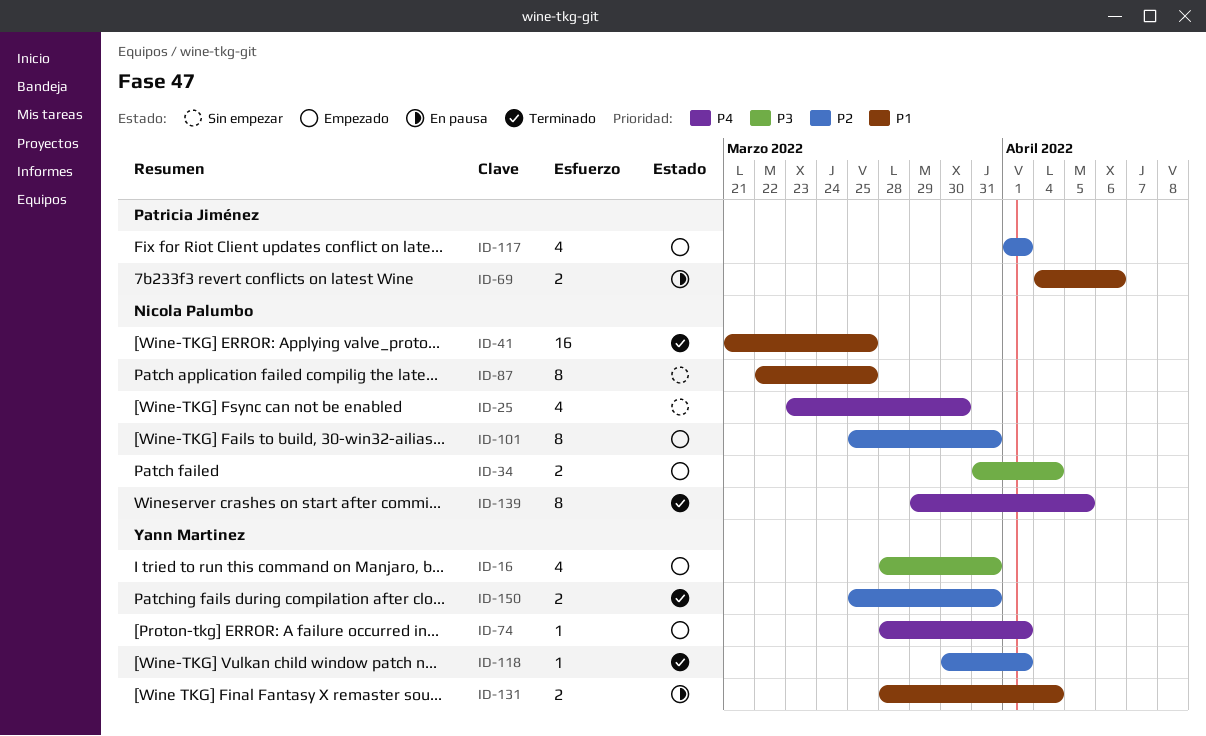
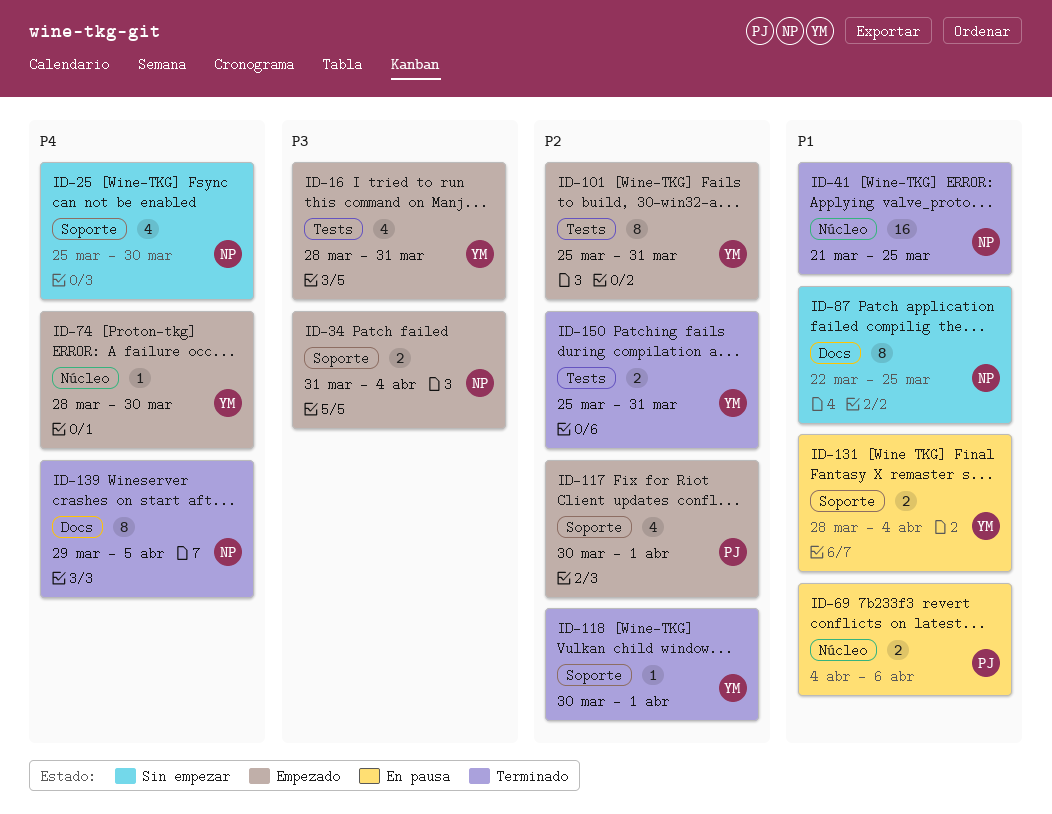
ID-25, start: Mar 23 -> Mar 25
ID-74, due: Apr 1 -> Mar 30
ID-101, owner: Nicola Palumbo -> Yann Martinez
ID-117, start: Apr 1 -> Mar 30

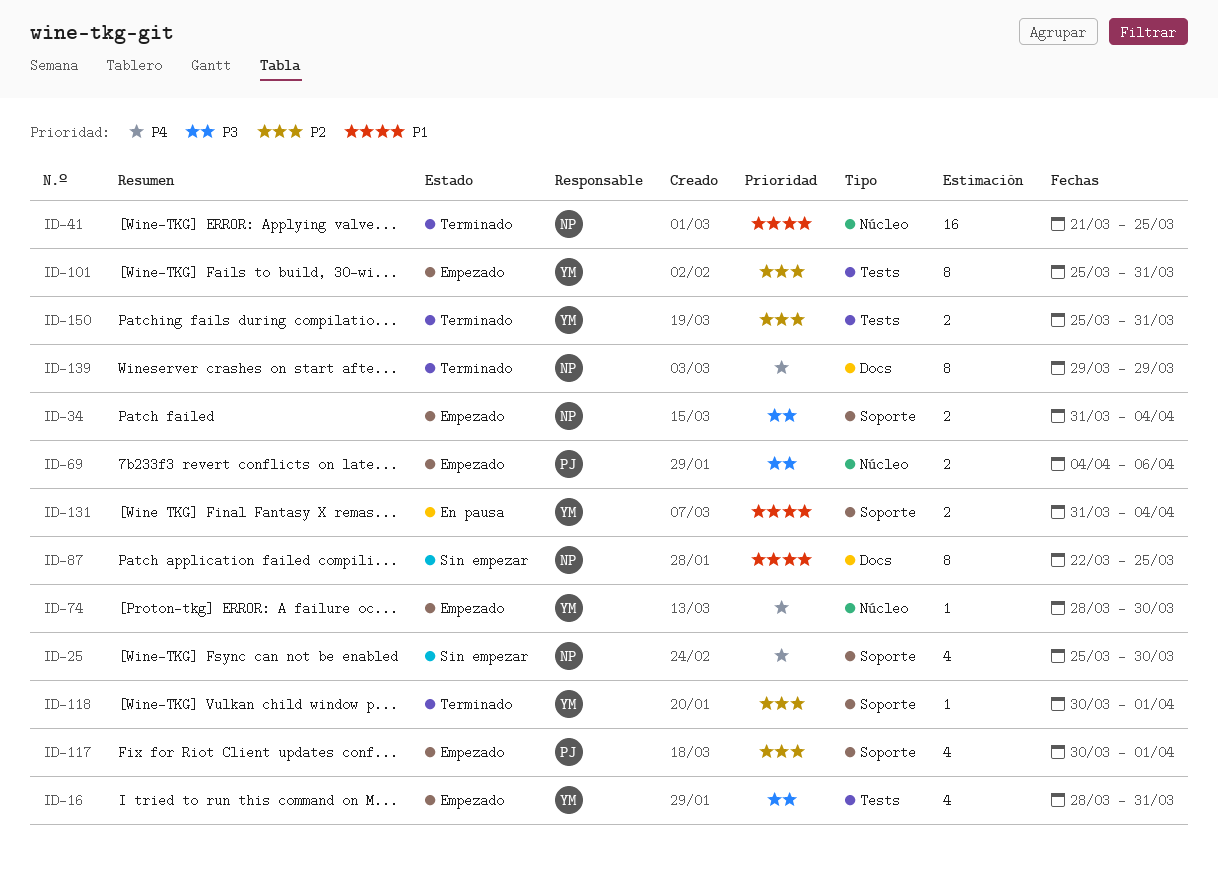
ID-69, status: En pausa -> Empezado
ID-69, priority: P1 -> P3
ID-131, start: Mar 28 -> Mar 31
ID-139, due: Apr 5 -> Mar 29

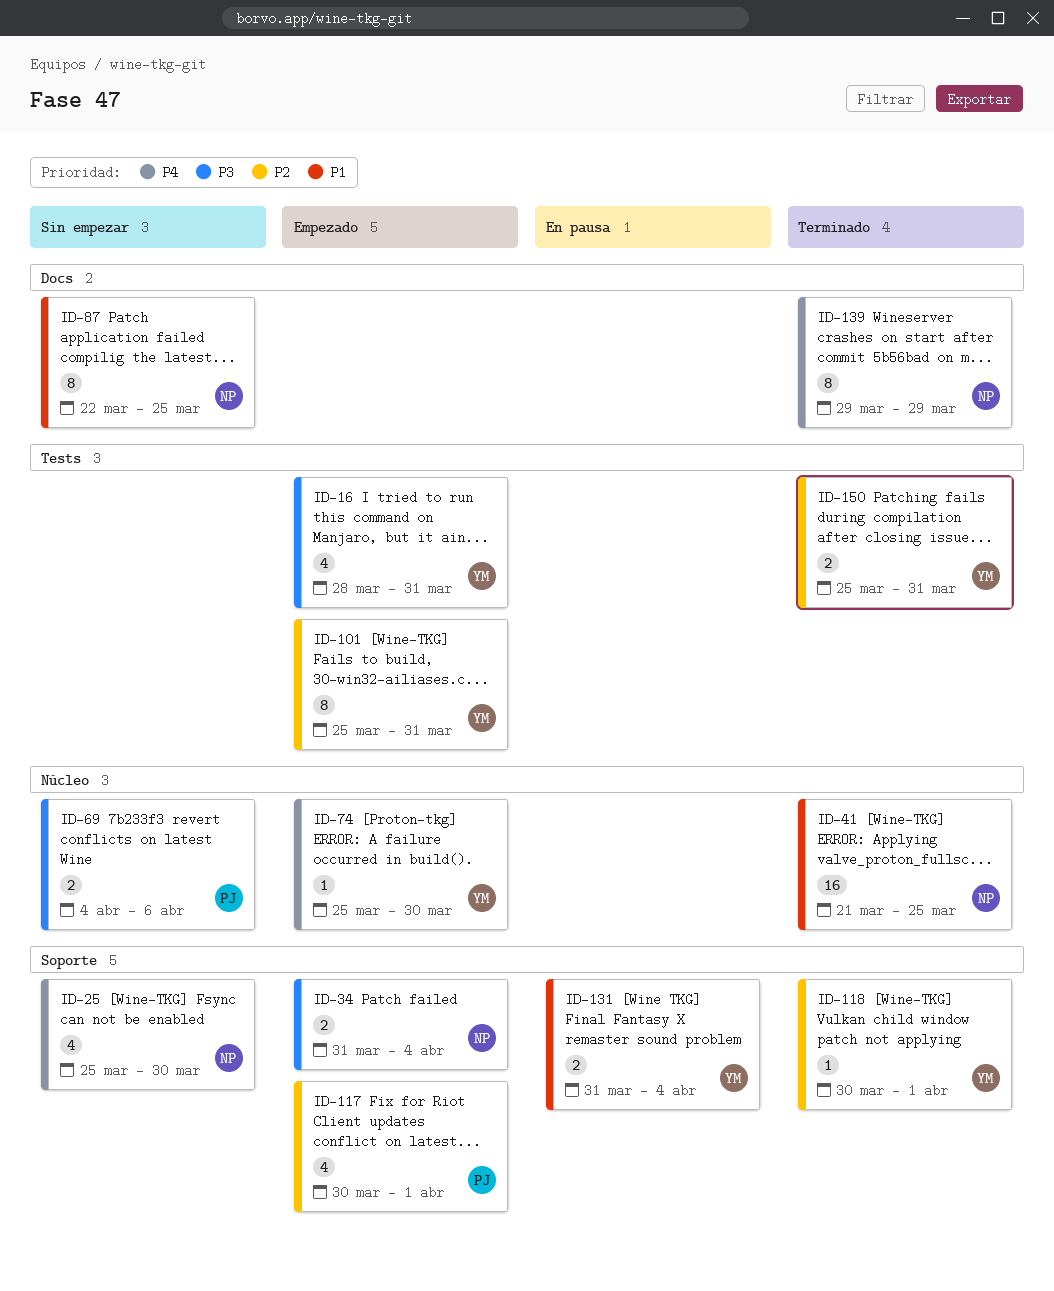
ID-69, status: Empezado -> Sin empezar
ID-74, start: Mar 28 -> Mar 25

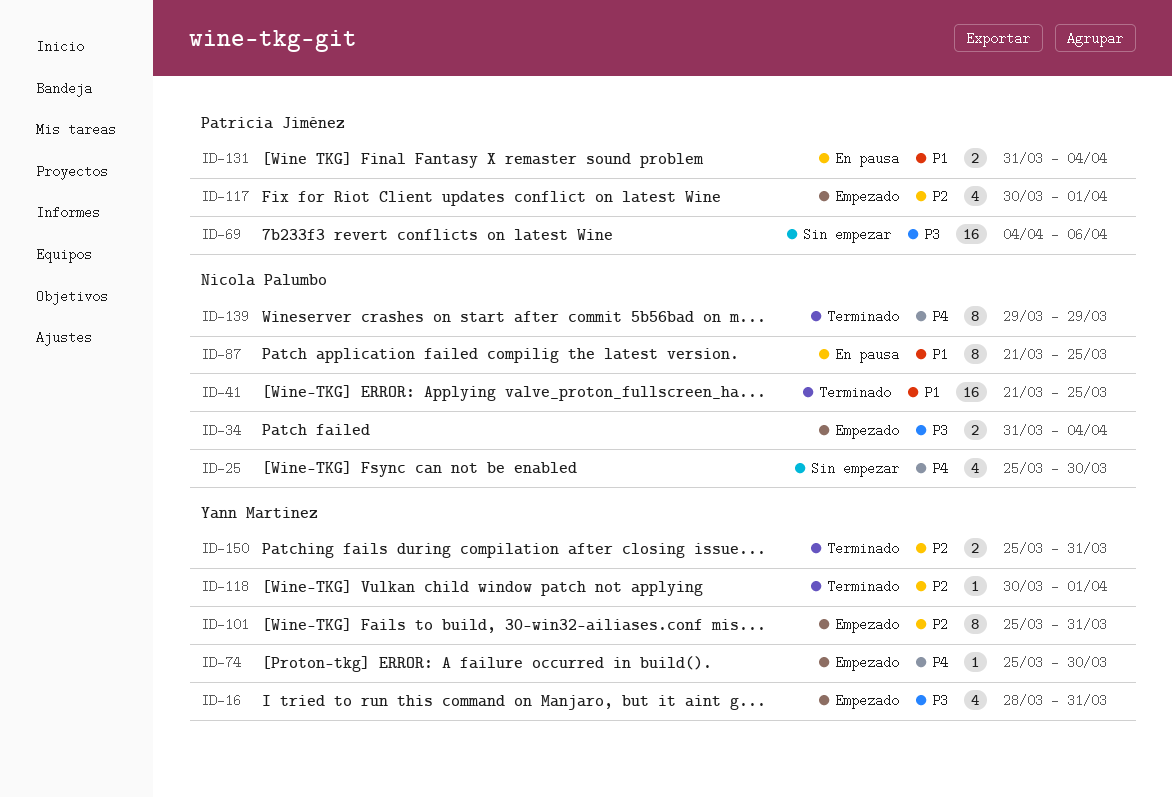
ID-69, estimate: 2 -> 16
ID-87, status: Sin empezar -> En pausa
ID-87, start: Mar 22 -> Mar 21
ID-131, owner: Yann Martinez -> Patricia Jiménez

